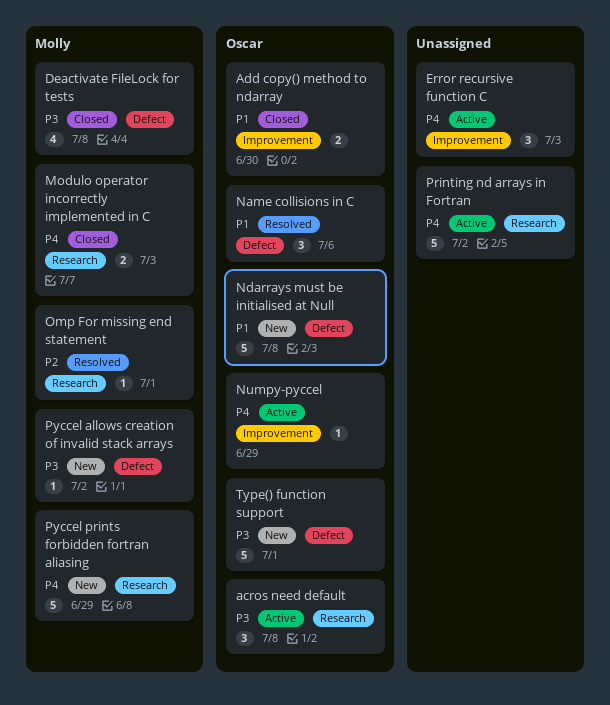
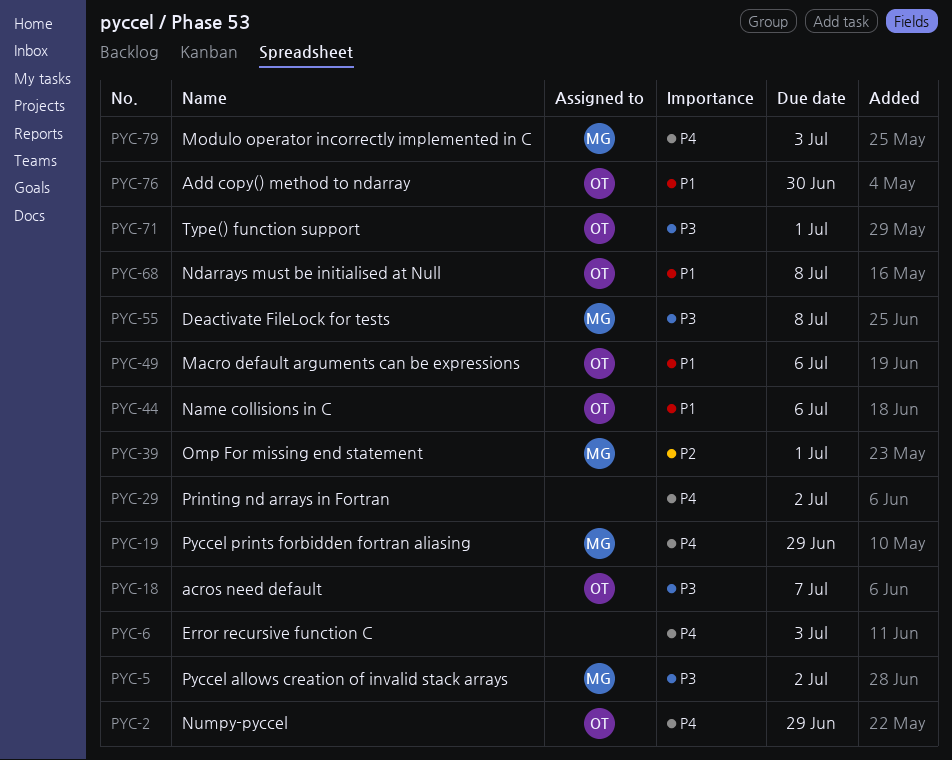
acros need default, due: Jul 8 -> Jul 7
Macro default arguments can be expressions: none -> present

